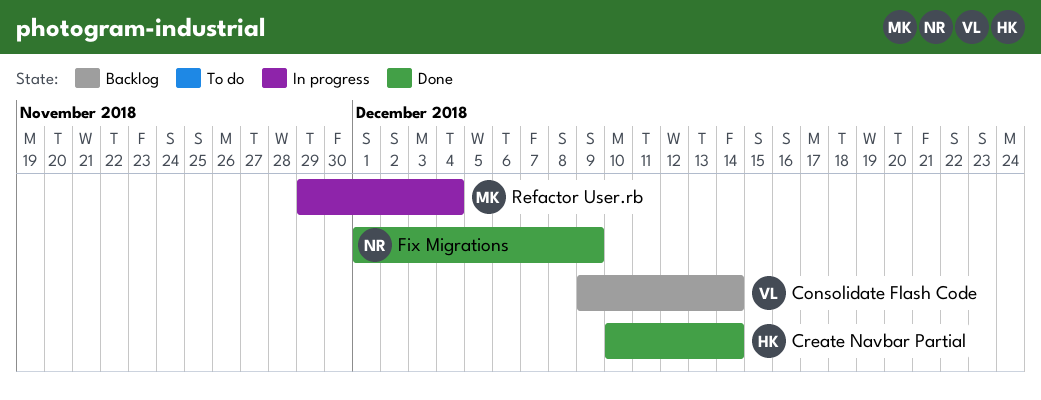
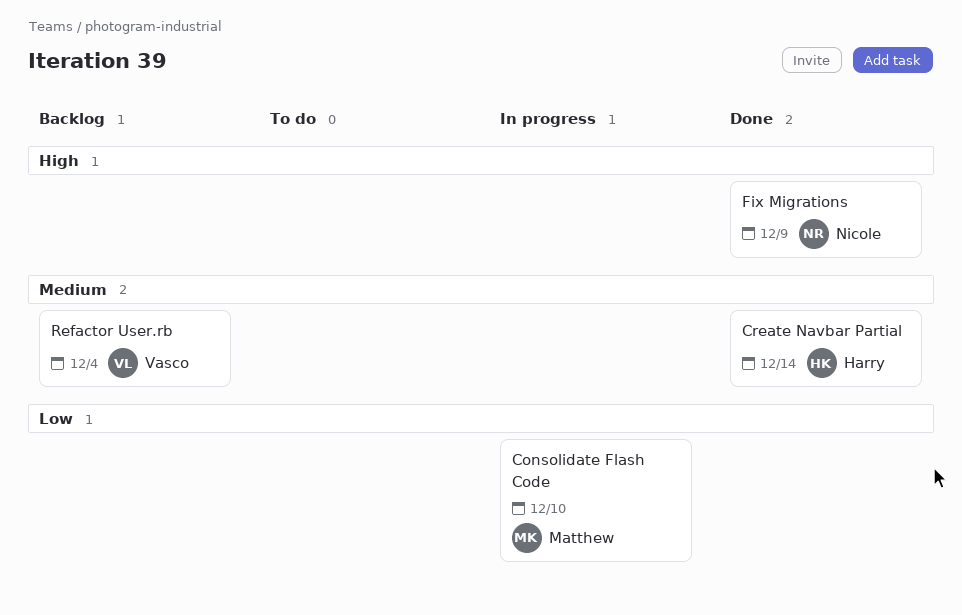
Consolidate Flash Code, status: Backlog -> In progress
Consolidate Flash Code, owner: Vasco -> Matthew
Consolidate Flash Code, due: Dec 14 -> Dec 10
Refactor User.rb, status: In progress -> Backlog
Refactor User.rb, owner: Matthew -> Vasco

